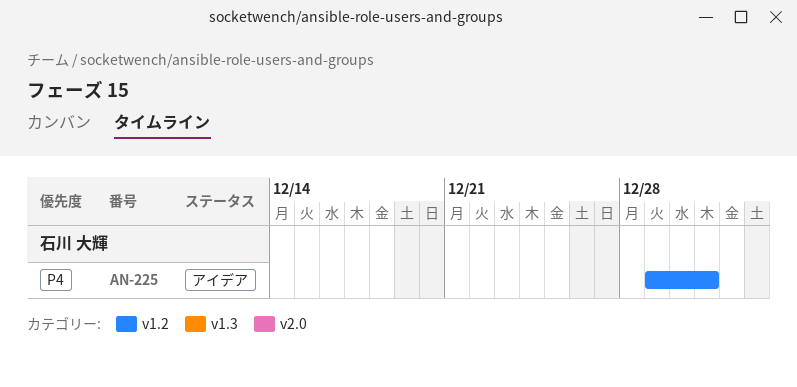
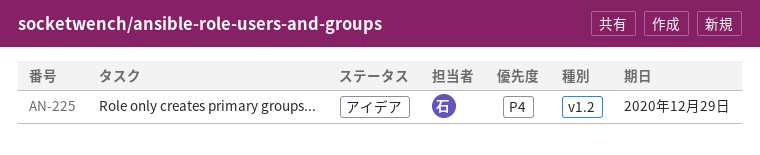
AN-225, due: Dec 31 -> Dec 29

